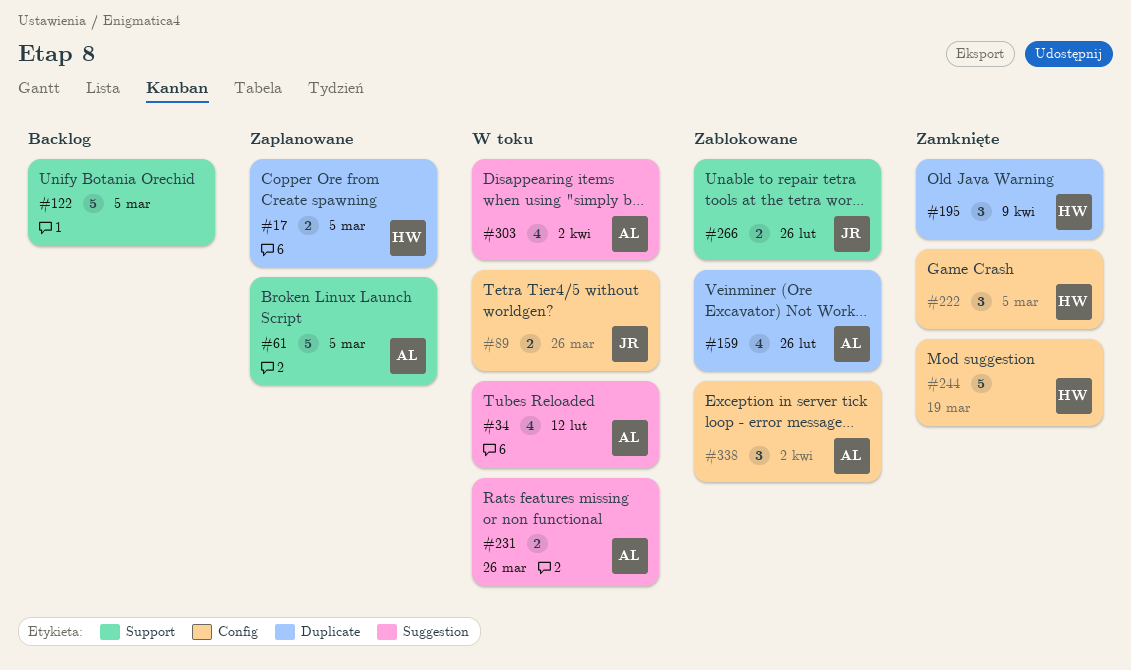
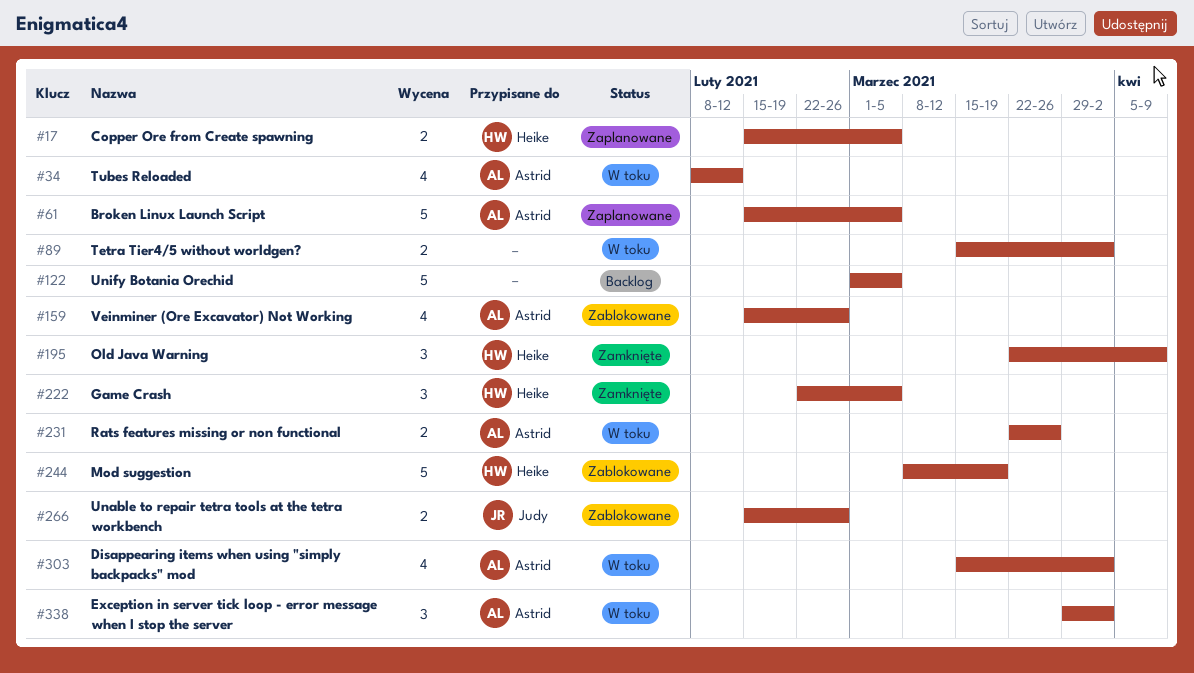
#89, owner: Judy -> none
#89, due: Mar 26 -> Apr 2
#244, status: Zamknięte -> Zablokowane
#338, status: Zablokowane -> W toku

